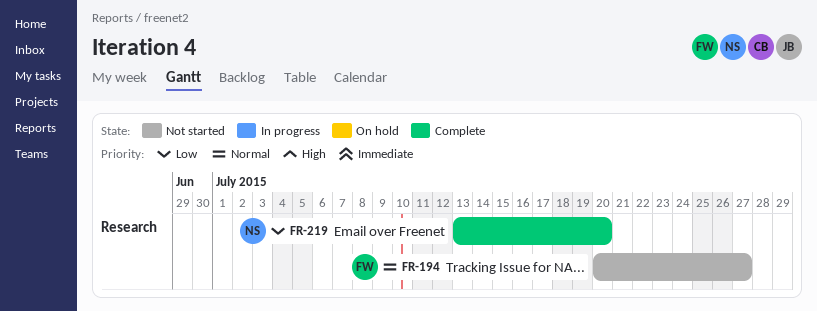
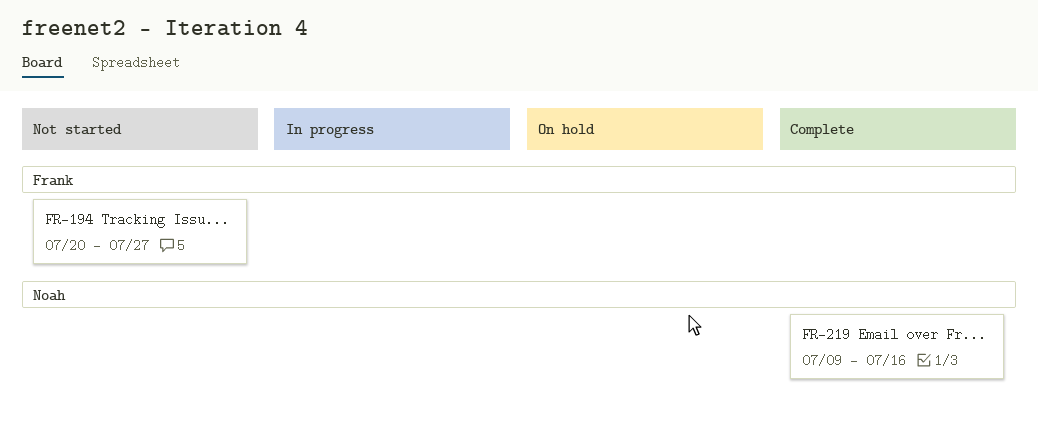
FR-219, start: Jul 13 -> Jul 9
FR-219, due: Jul 20 -> Jul 16

